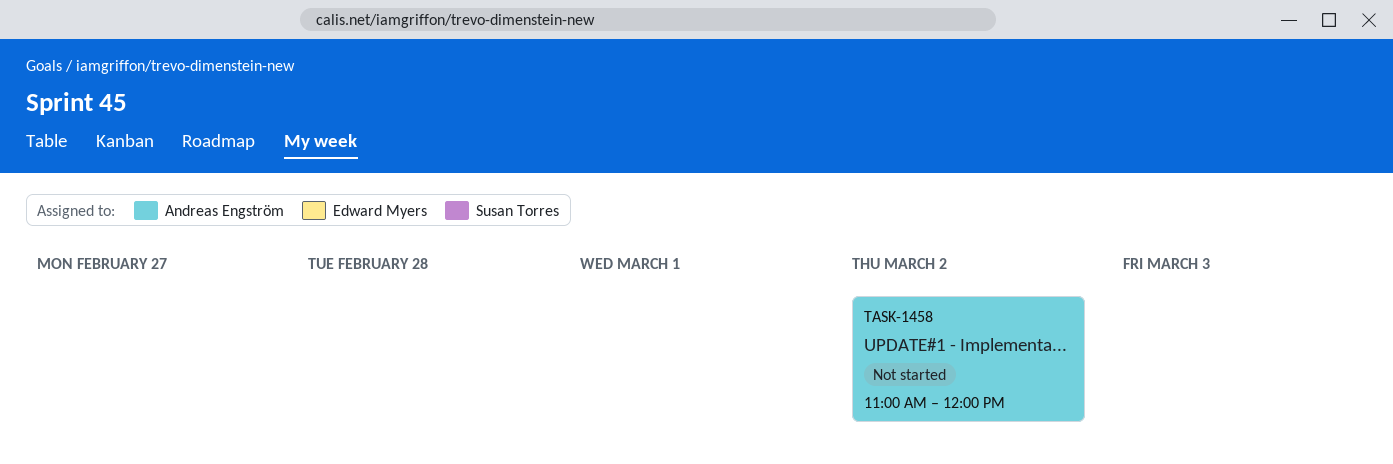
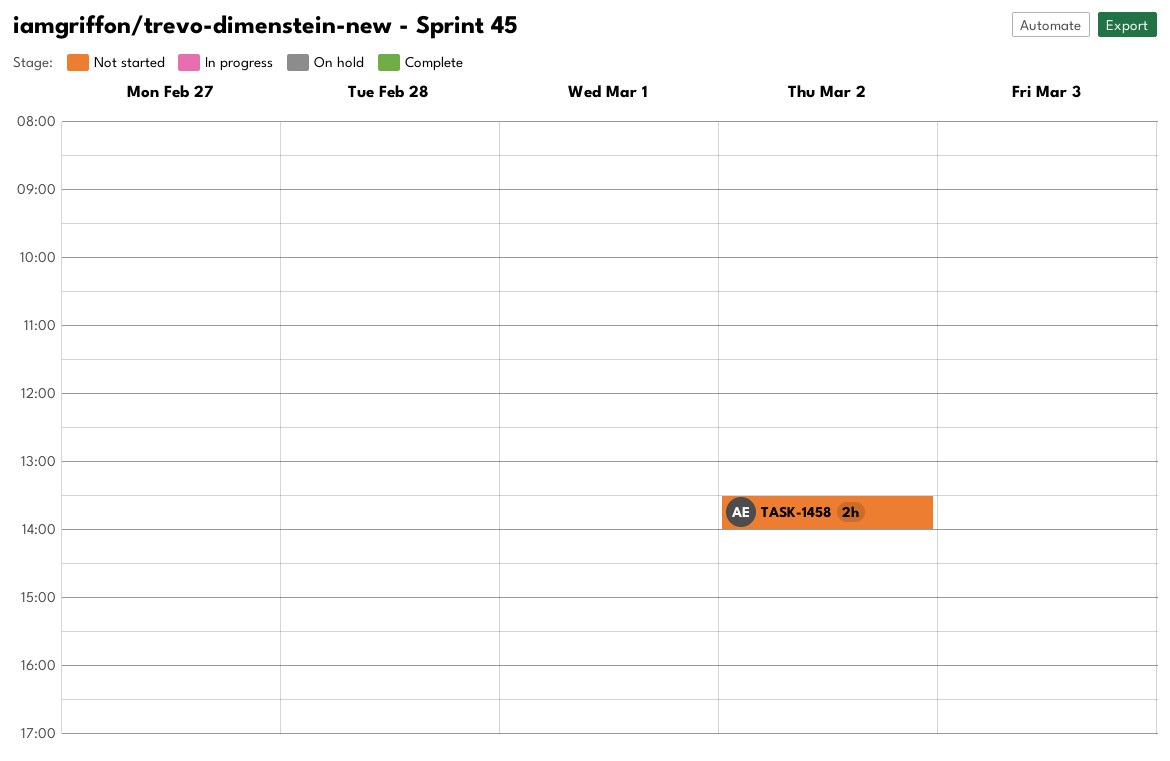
TASK-1458, begins: 11:00 -> 13:30
TASK-1458, ends: 12:00 -> 14:00

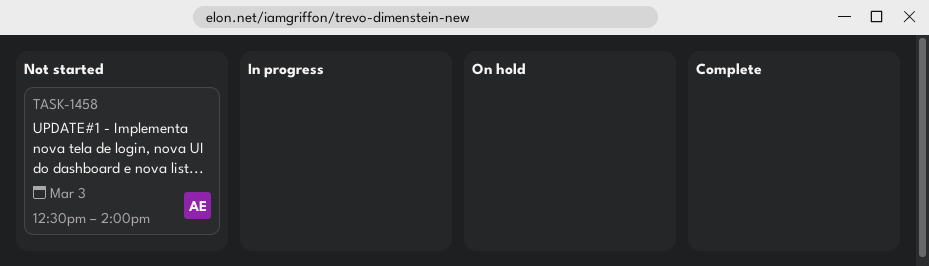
TASK-1458, day: Mar 2 -> Mar 3
TASK-1458, begins: 13:30 -> 12:30

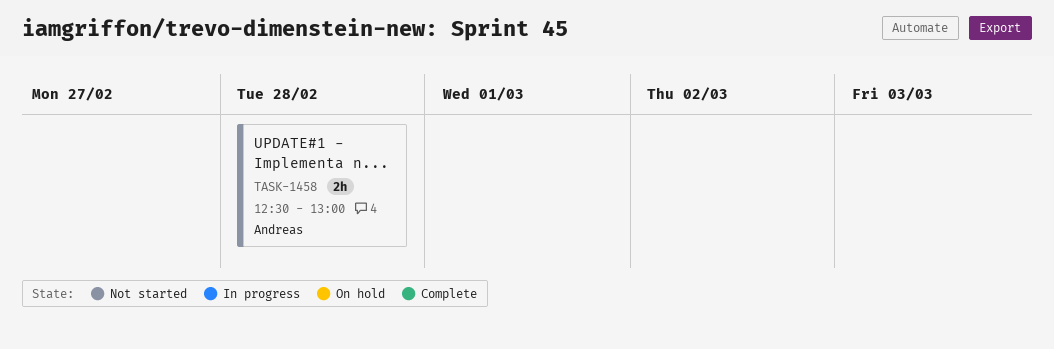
TASK-1458, day: Mar 3 -> Feb 28
TASK-1458, ends: 14:00 -> 13:00

